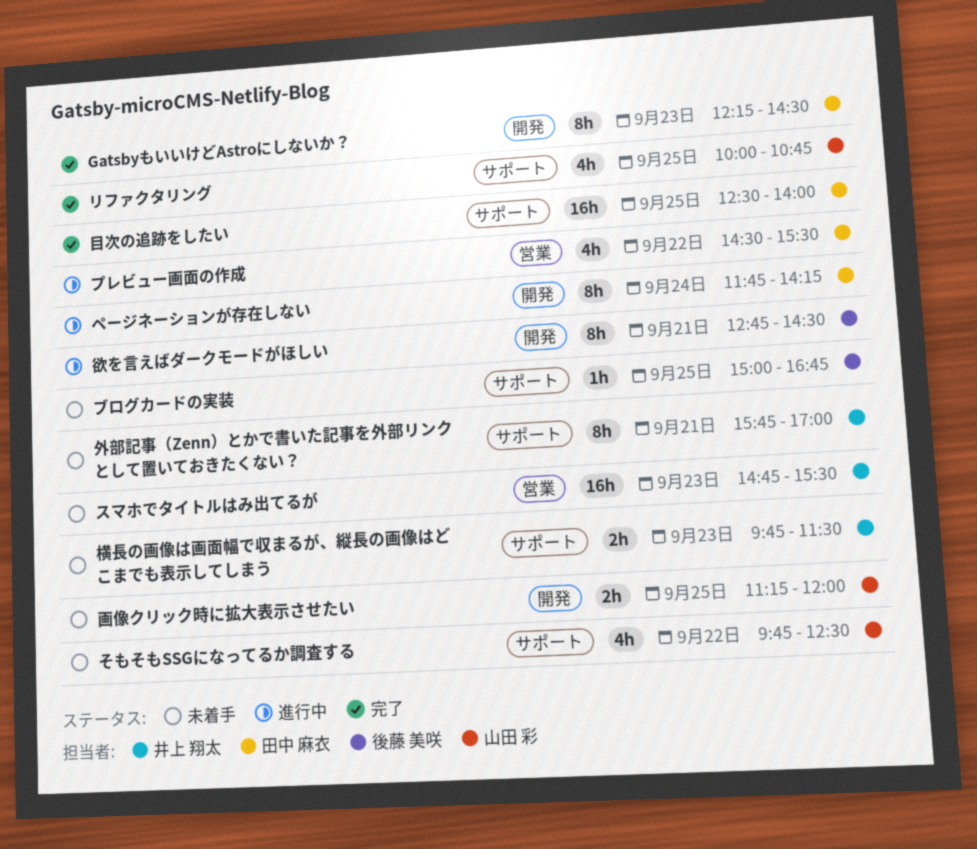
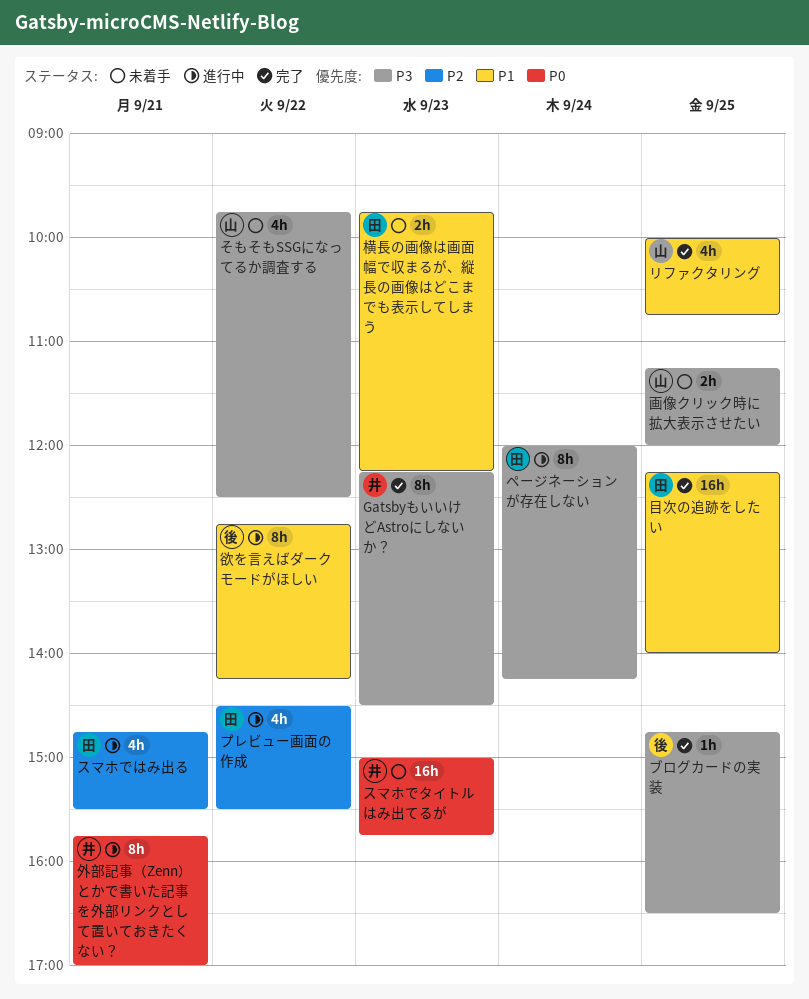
GatsbyもいいけどAstroにしないか？, owner: 田中 麻衣 -> 井上 翔太
スマホではみ出る: none -> present
スマホでタイトルはみ出てるが, begins: 14:45 -> 15:00
スマホでタイトルはみ出てるが, ends: 15:30 -> 15:45
ブログカードの実装, status: 未着手 -> 完了
ブログカードの実装, begins: 15:00 -> 14:45
ブログカードの実装, ends: 16:45 -> 16:30
ページネーションが存在しない, begins: 11:45 -> 12:00
外部記事（Zenn）とかで書いた記事を外部リンクとして置いておきたくない？, status: 未着手 -> 進行中
横長の画像は画面幅で収まるが、縦長の画像はどこまでも表示してしまう, owner: 井上 翔太 -> 田中 麻衣
横長の画像は画面幅で収まるが、縦長の画像はどこまでも表示してしまう, ends: 11:30 -> 12:15
欲を言えばダークモードがほしい, day: Sep 21 -> Sep 22
欲を言えばダークモードがほしい, ends: 14:30 -> 14:15
目次の追跡をしたい, begins: 12:30 -> 12:15

